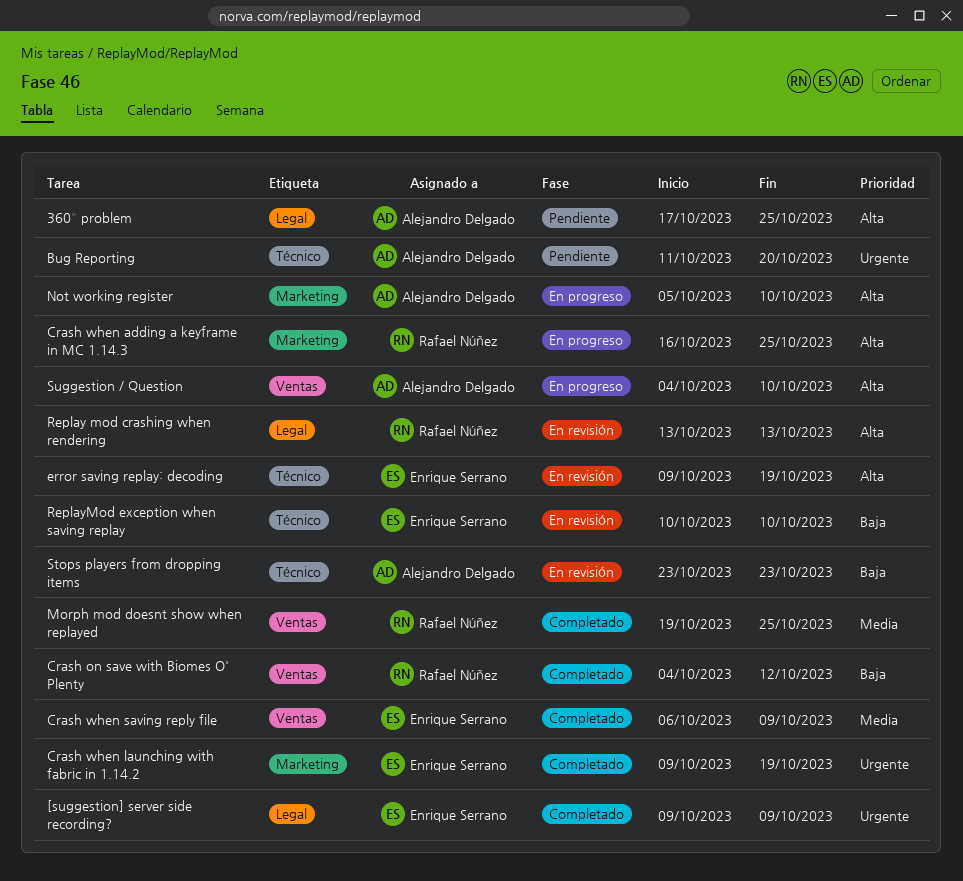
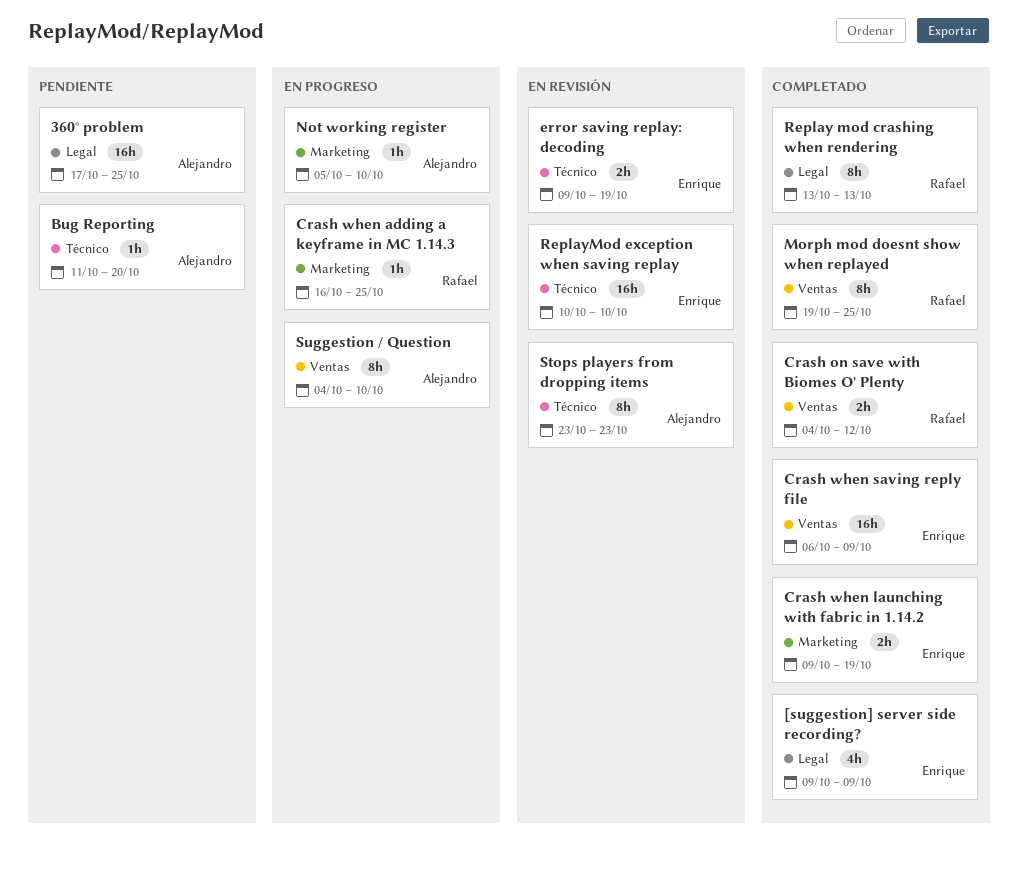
Replay mod crashing when rendering, status: En revisión -> Completado

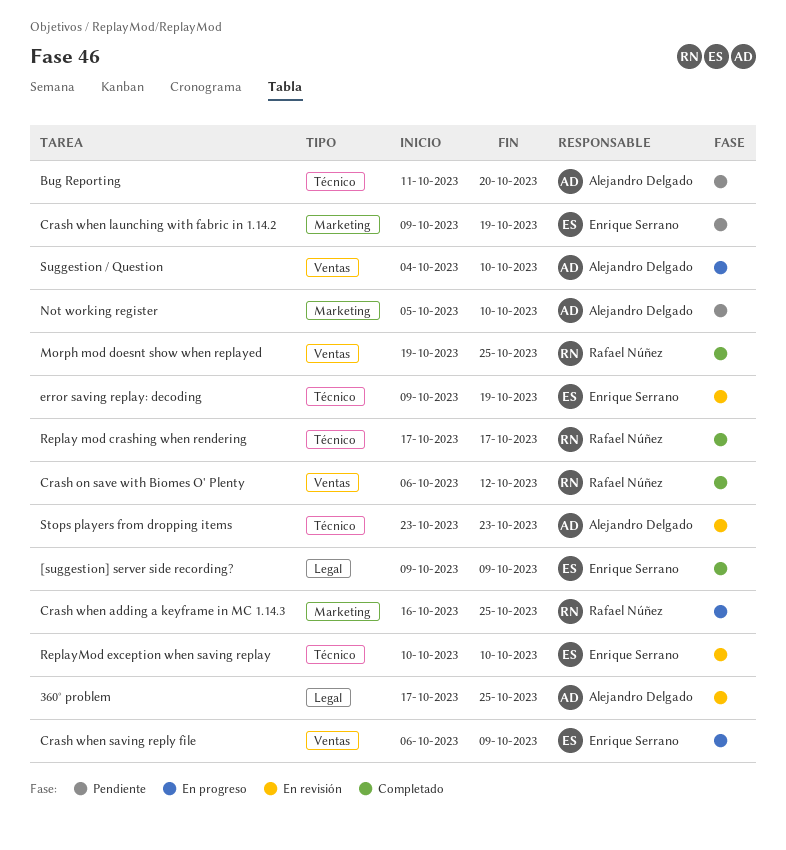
360° problem, status: Pendiente -> En revisión
Crash on save with Biomes O' Plenty, start: Oct 4 -> Oct 6
Crash when launching with fabric in 1.14.2, status: Completado -> Pendiente
Crash when saving reply file, status: Completado -> En progreso
Not working register, status: En progreso -> Pendiente
Replay mod crashing when rendering, label: Legal -> Técnico
Replay mod crashing when rendering, start: Oct 13 -> Oct 17
Replay mod crashing when rendering, due: Oct 13 -> Oct 17

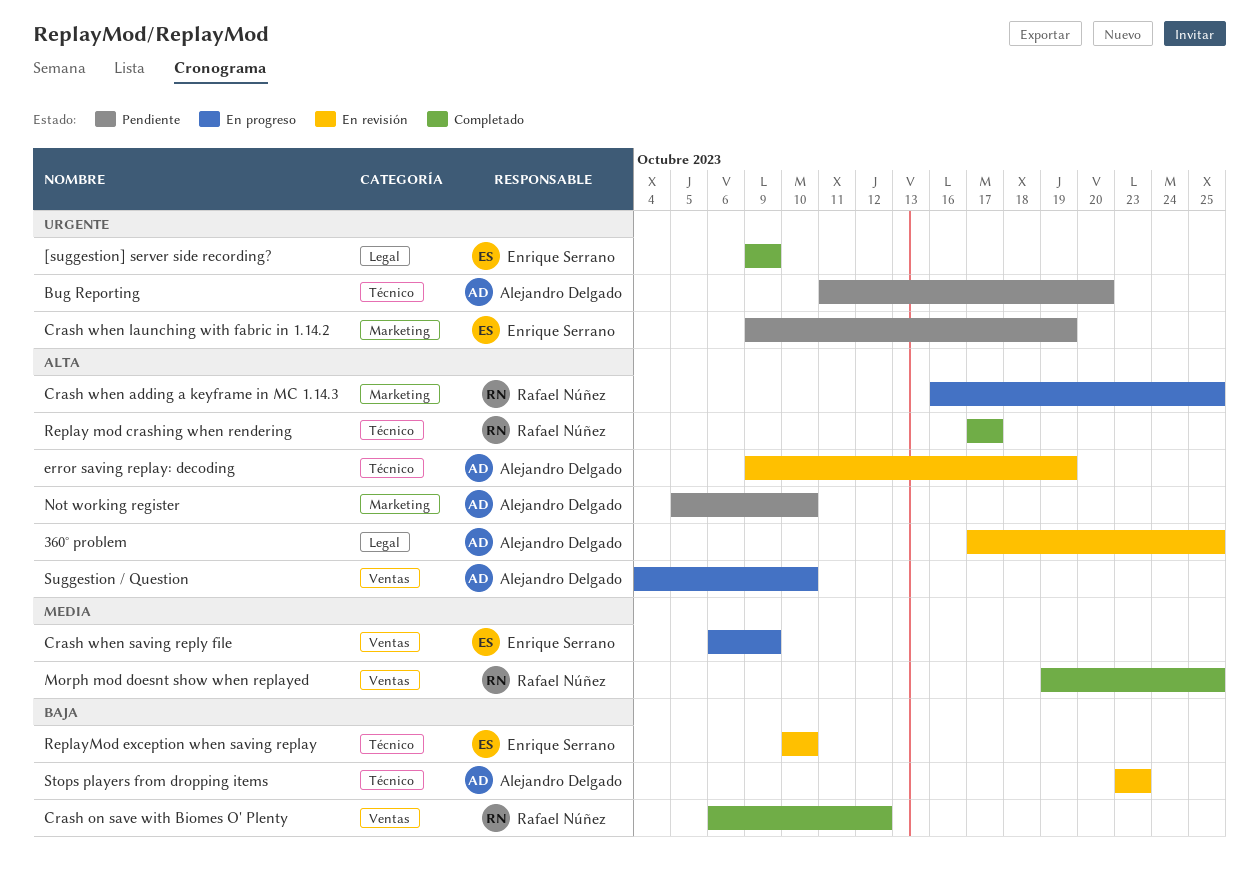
error saving replay: decoding, owner: Enrique Serrano -> Alejandro Delgado

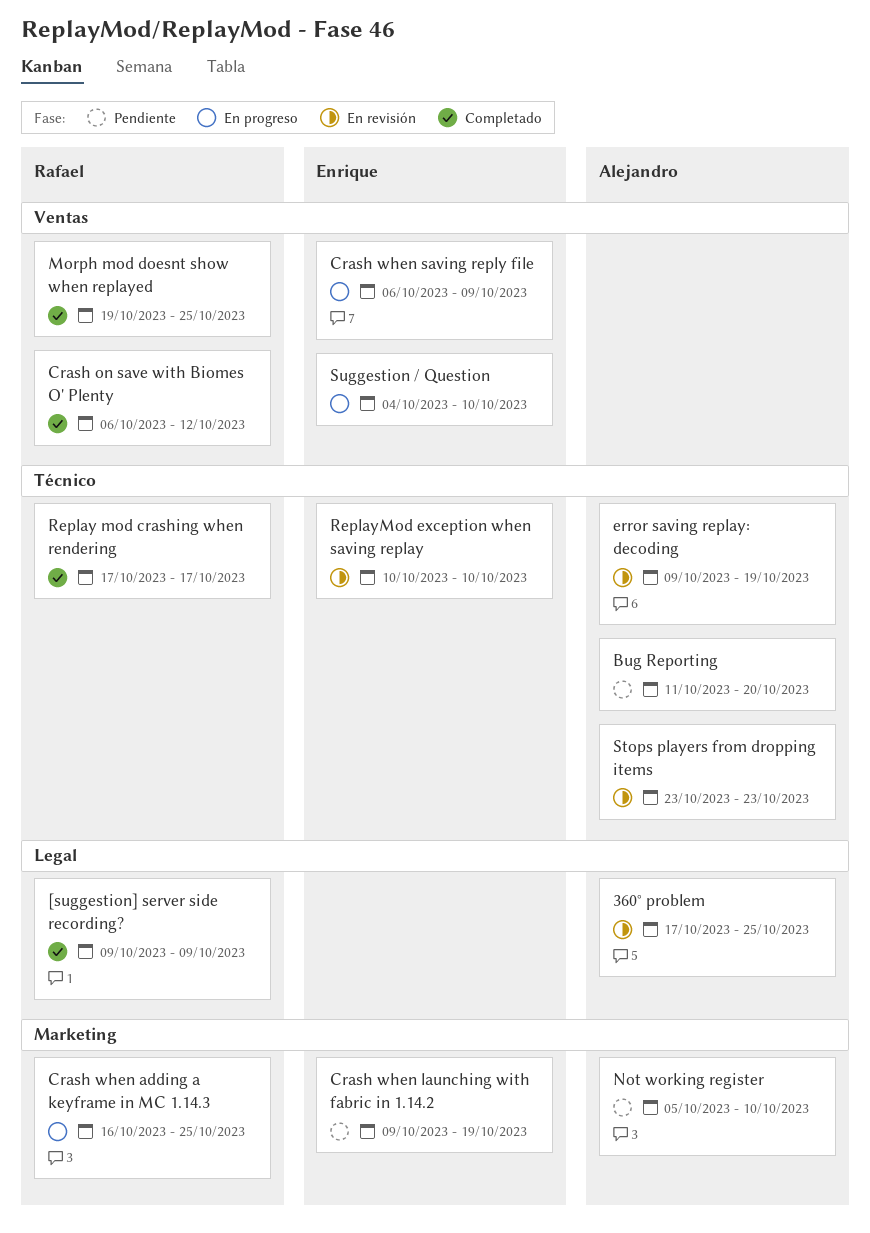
[suggestion] server side recording?, owner: Enrique Serrano -> Rafael Núñez
Suggestion / Question, owner: Alejandro Delgado -> Enrique Serrano

